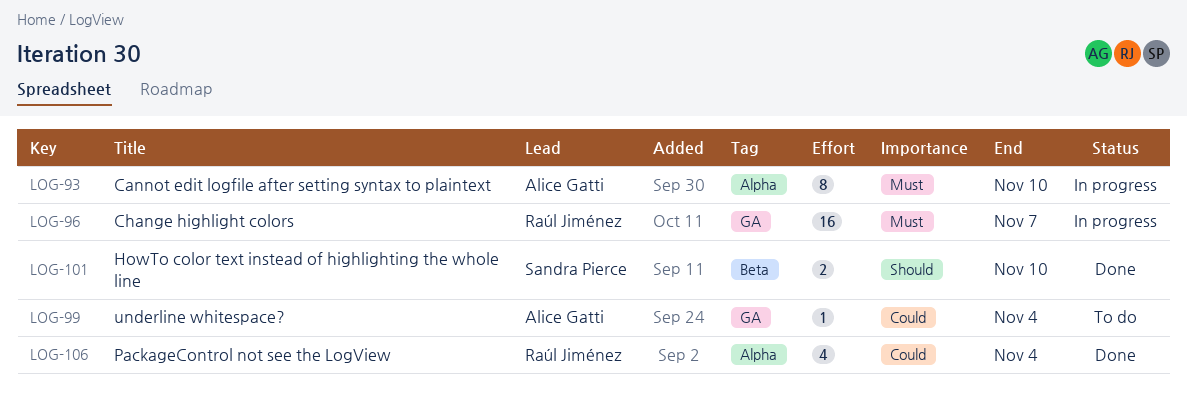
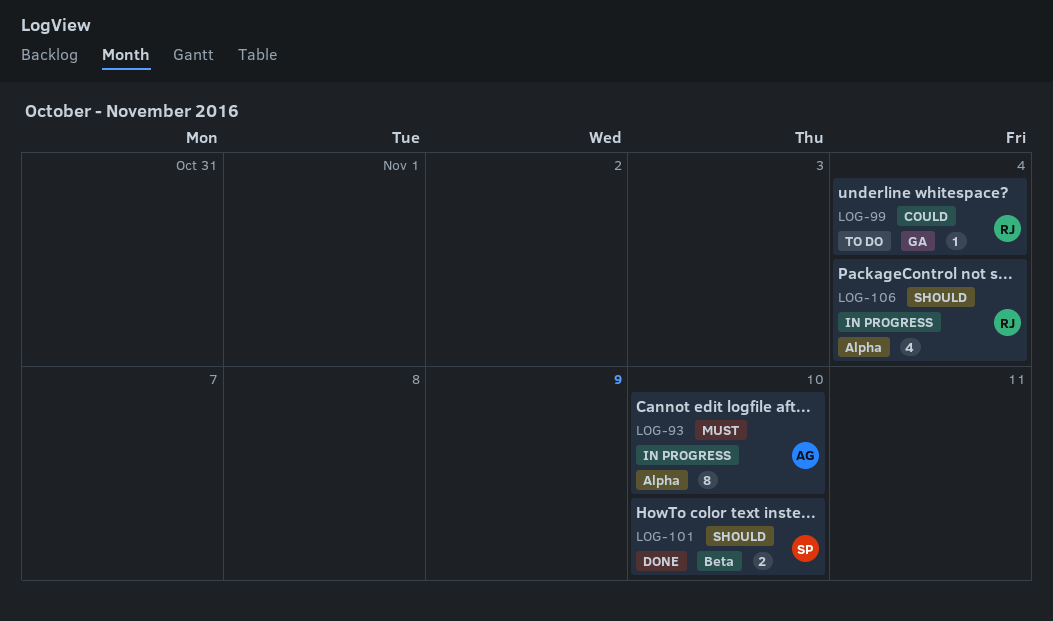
LOG-96: present -> none
LOG-99, owner: Alice Gatti -> Raúl Jiménez
LOG-106, status: Done -> In progress
LOG-106, priority: Could -> Should

